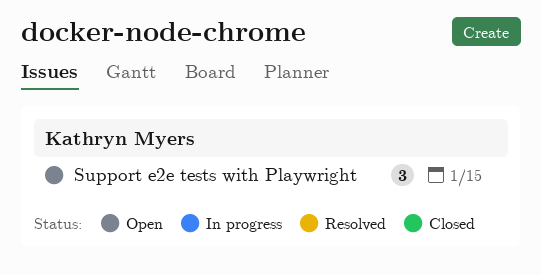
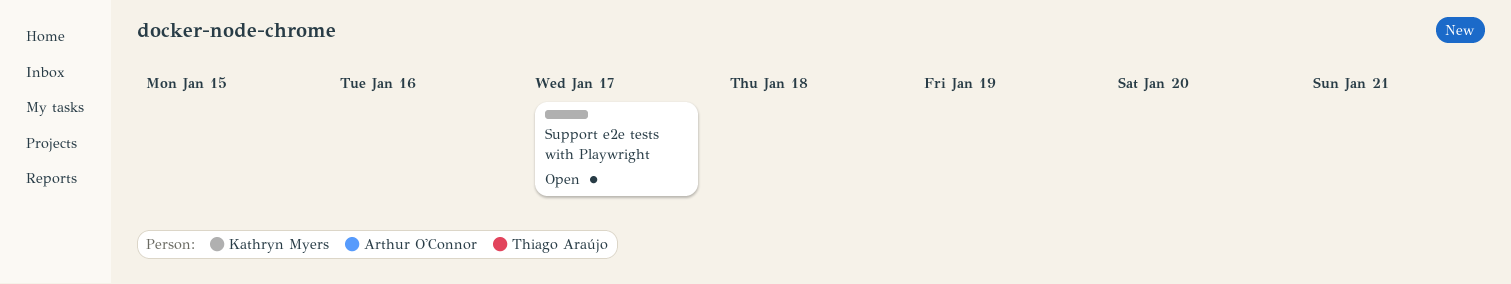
Support e2e tests with Playwright, estimate: 3 -> 1
Support e2e tests with Playwright, due: Jan 15 -> Jan 17

